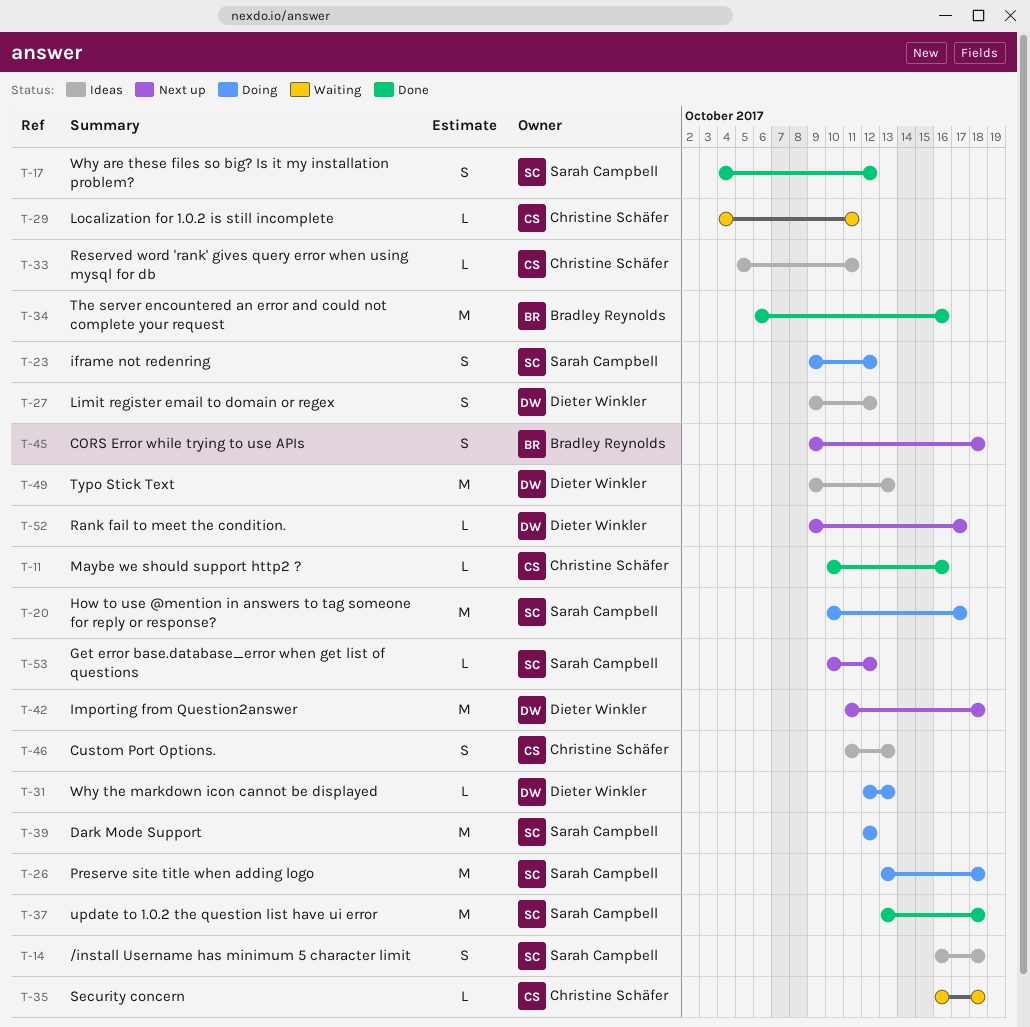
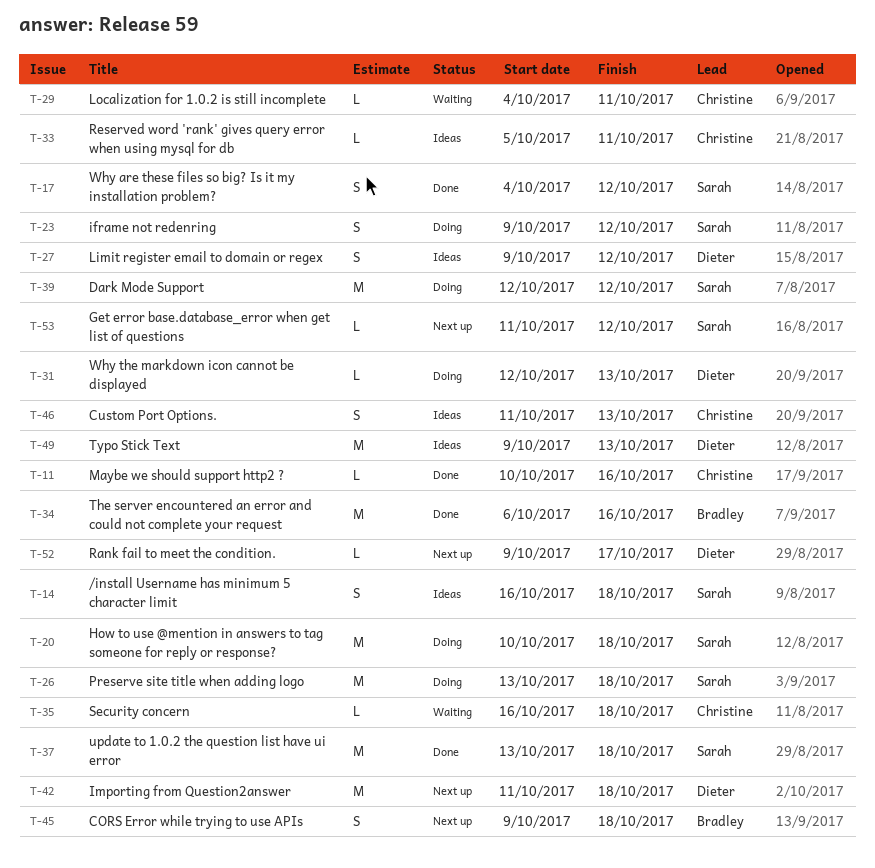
T-20, due: Oct 17 -> Oct 18
T-53, start: Oct 10 -> Oct 11

